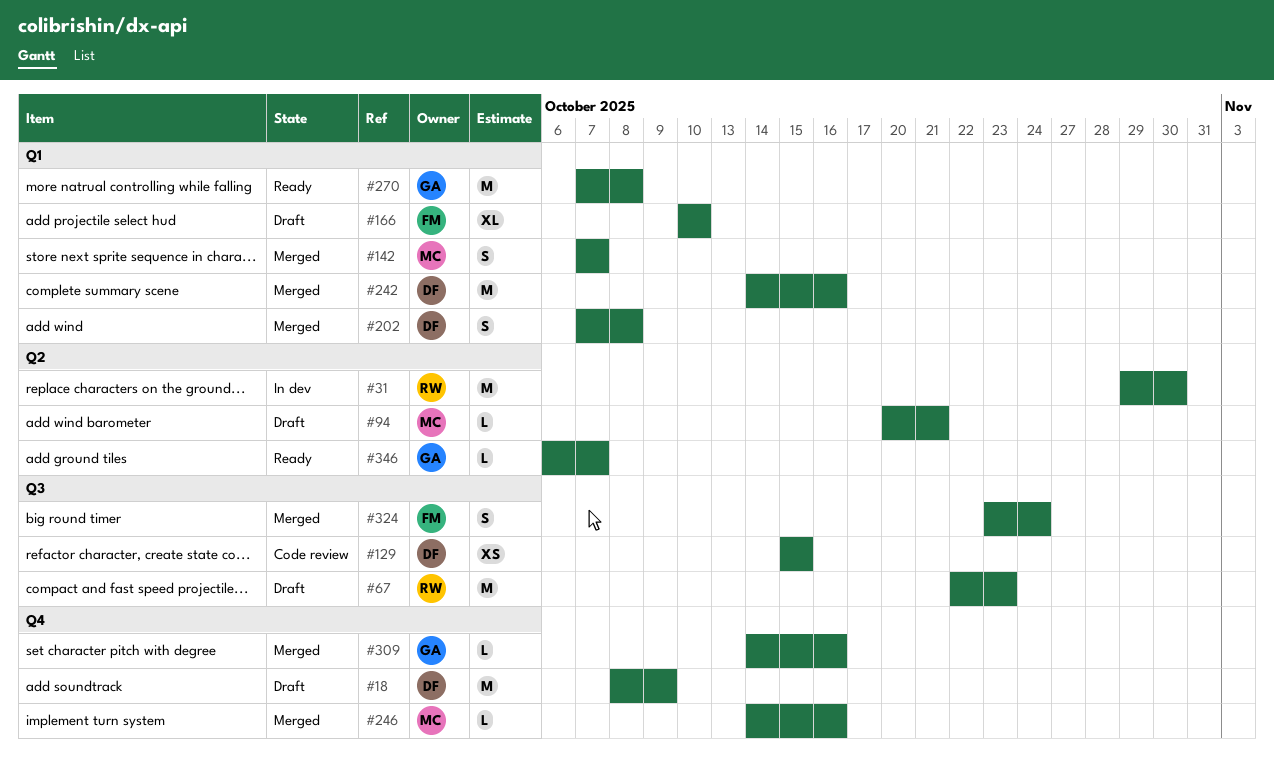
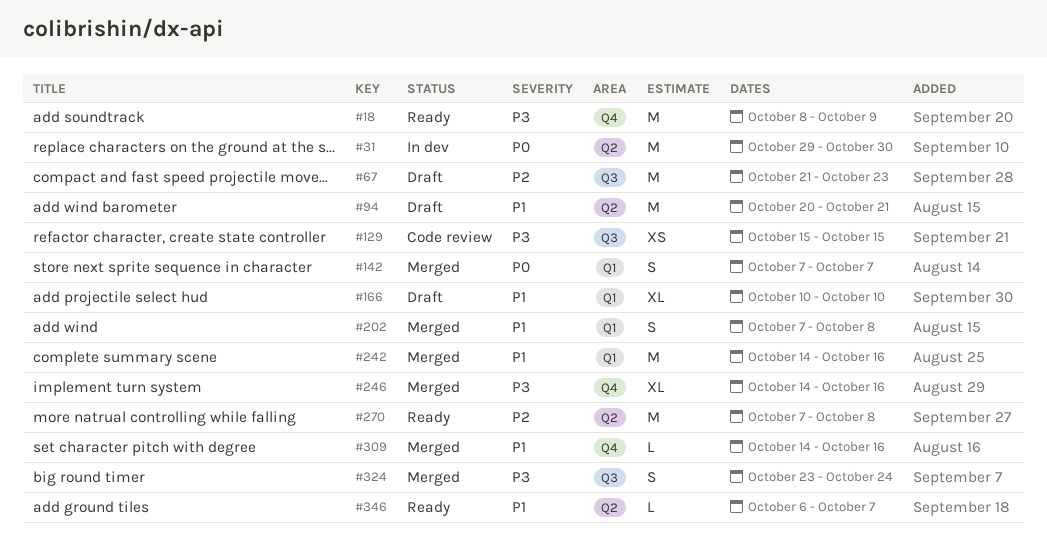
#18, status: Draft -> Ready
#67, start: Oct 22 -> Oct 21
#94, estimate: L -> M
#246, estimate: L -> XL
#270, label: Q1 -> Q2

